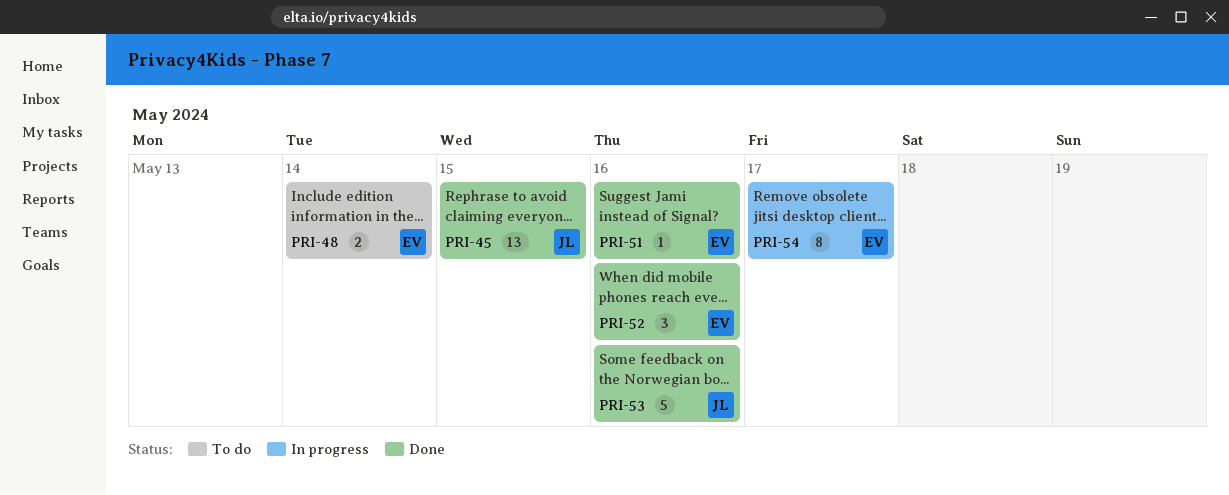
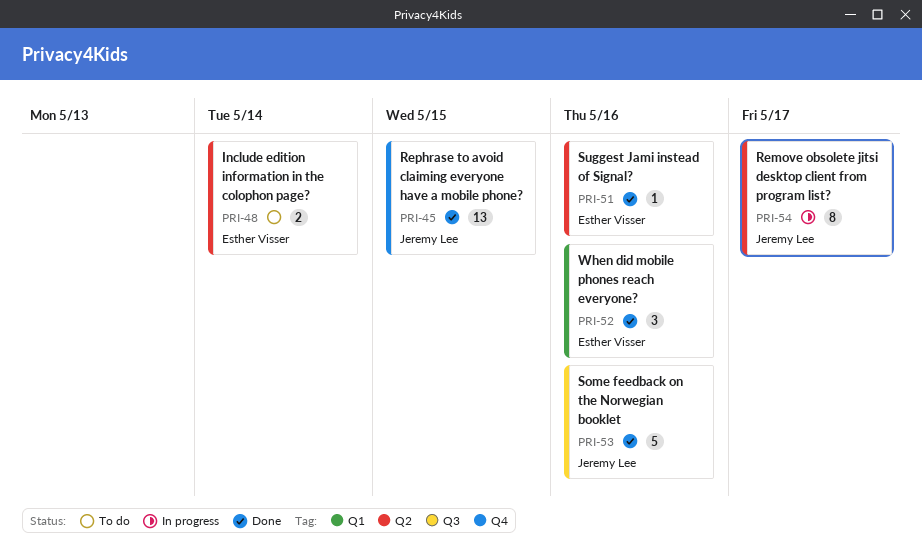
PRI-54, owner: Esther Visser -> Jeremy Lee

